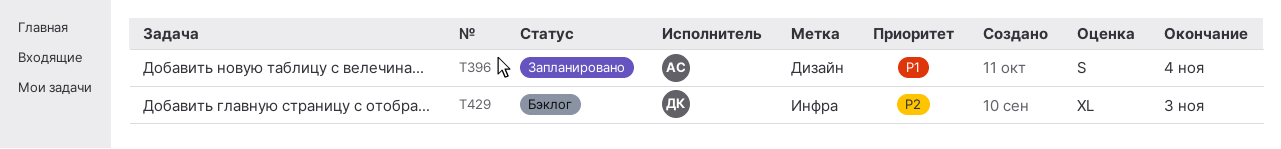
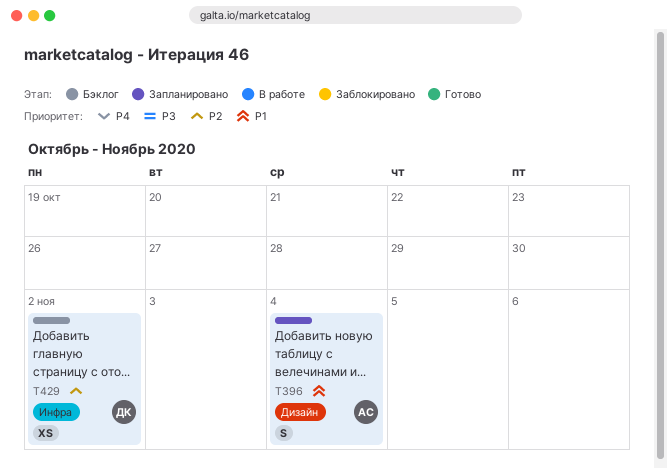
T429, estimate: XL -> XS
T429, due: Nov 3 -> Nov 2

